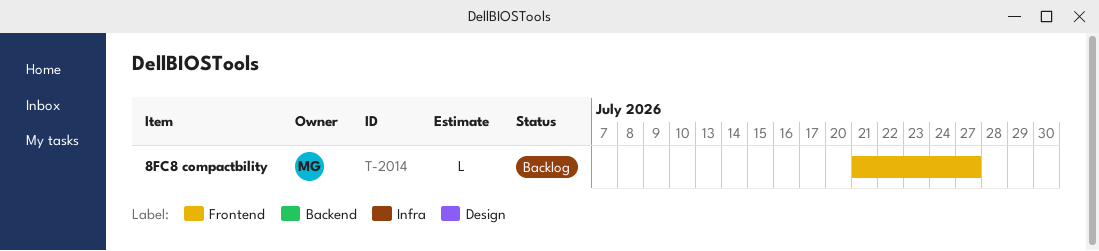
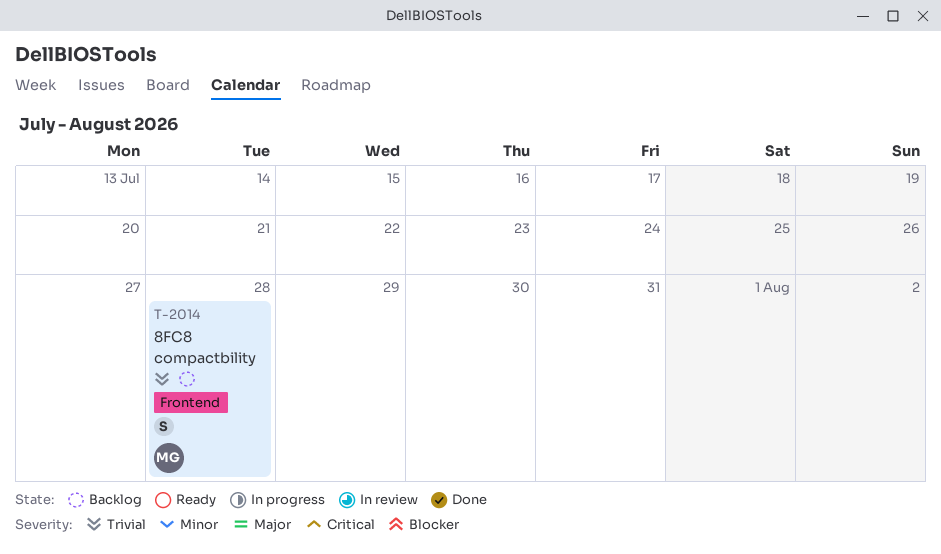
T-2014, estimate: L -> S
T-2014, due: Jul 27 -> Jul 28

